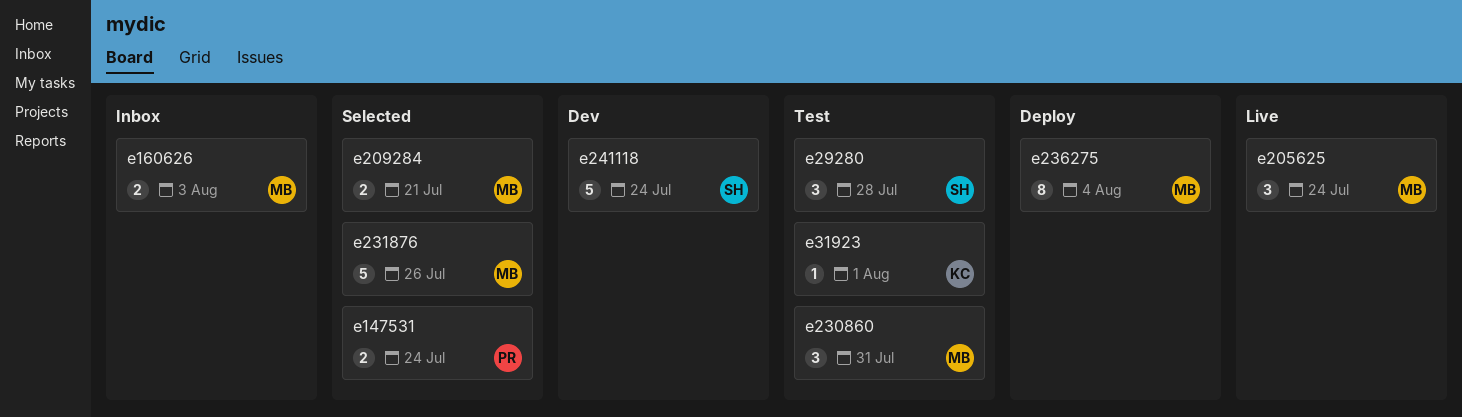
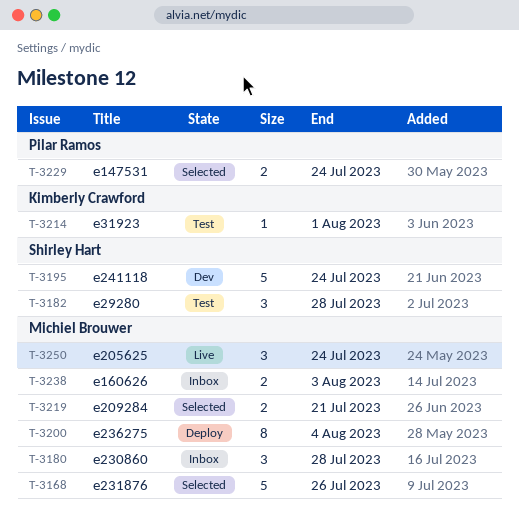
e230860, status: Test -> Inbox
e230860, due: Jul 31 -> Jul 28

